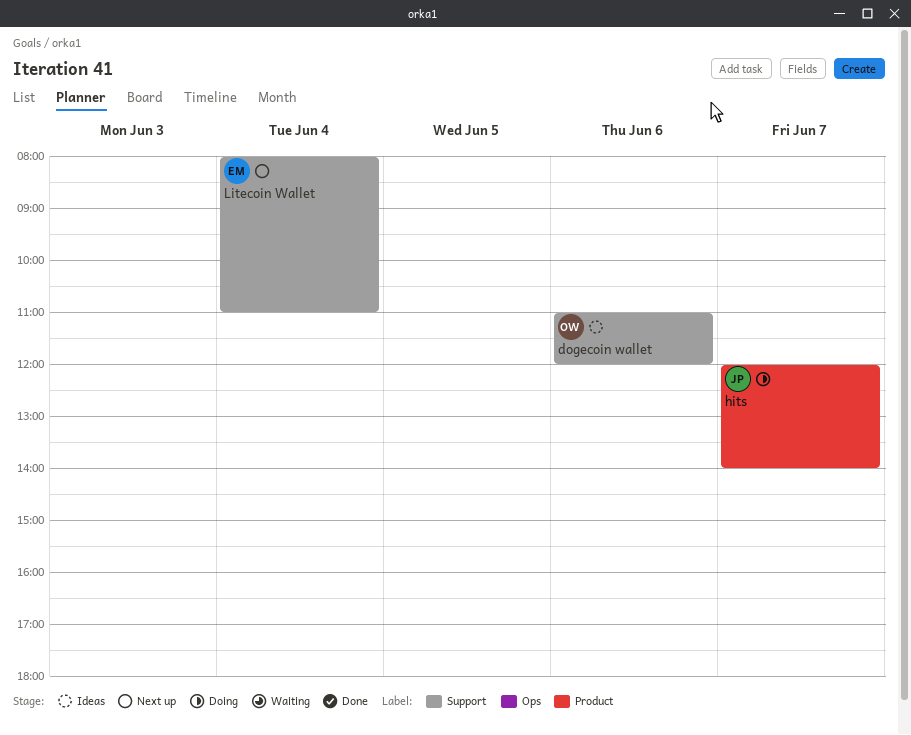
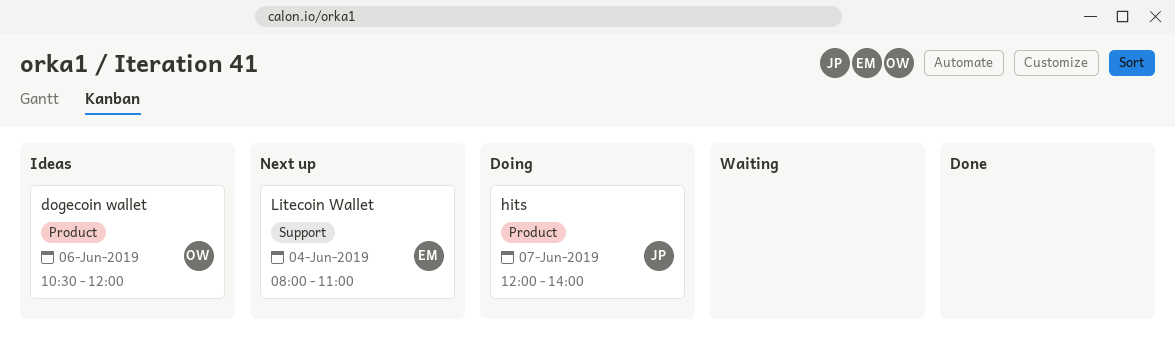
dogecoin wallet, label: Support -> Product
dogecoin wallet, begins: 11:00 -> 10:30

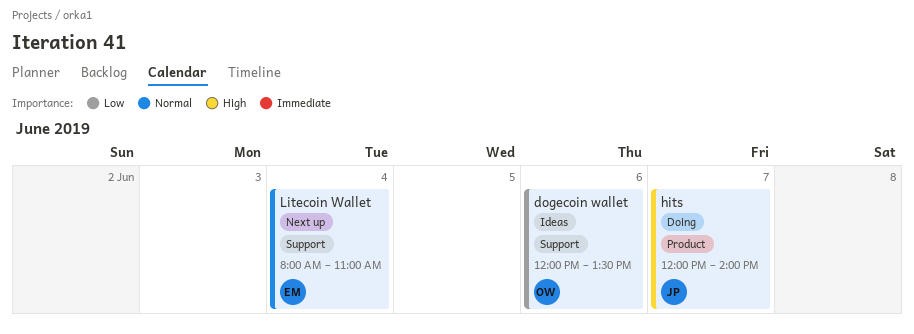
dogecoin wallet, label: Product -> Support
dogecoin wallet, begins: 10:30 -> 12:00
dogecoin wallet, ends: 12:00 -> 13:30

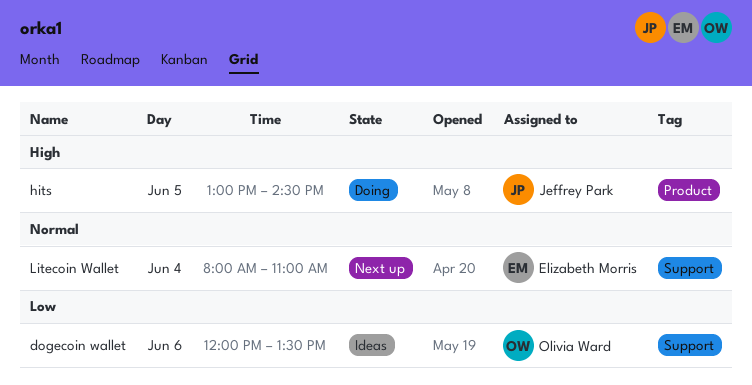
hits, day: Jun 7 -> Jun 5
hits, begins: 12:00 -> 13:00
hits, ends: 14:00 -> 14:30

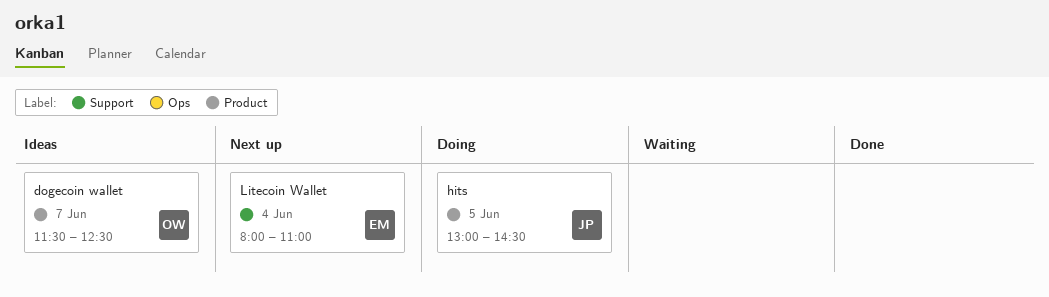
dogecoin wallet, label: Support -> Product
dogecoin wallet, day: Jun 6 -> Jun 7
dogecoin wallet, begins: 12:00 -> 11:30
dogecoin wallet, ends: 13:30 -> 12:30

